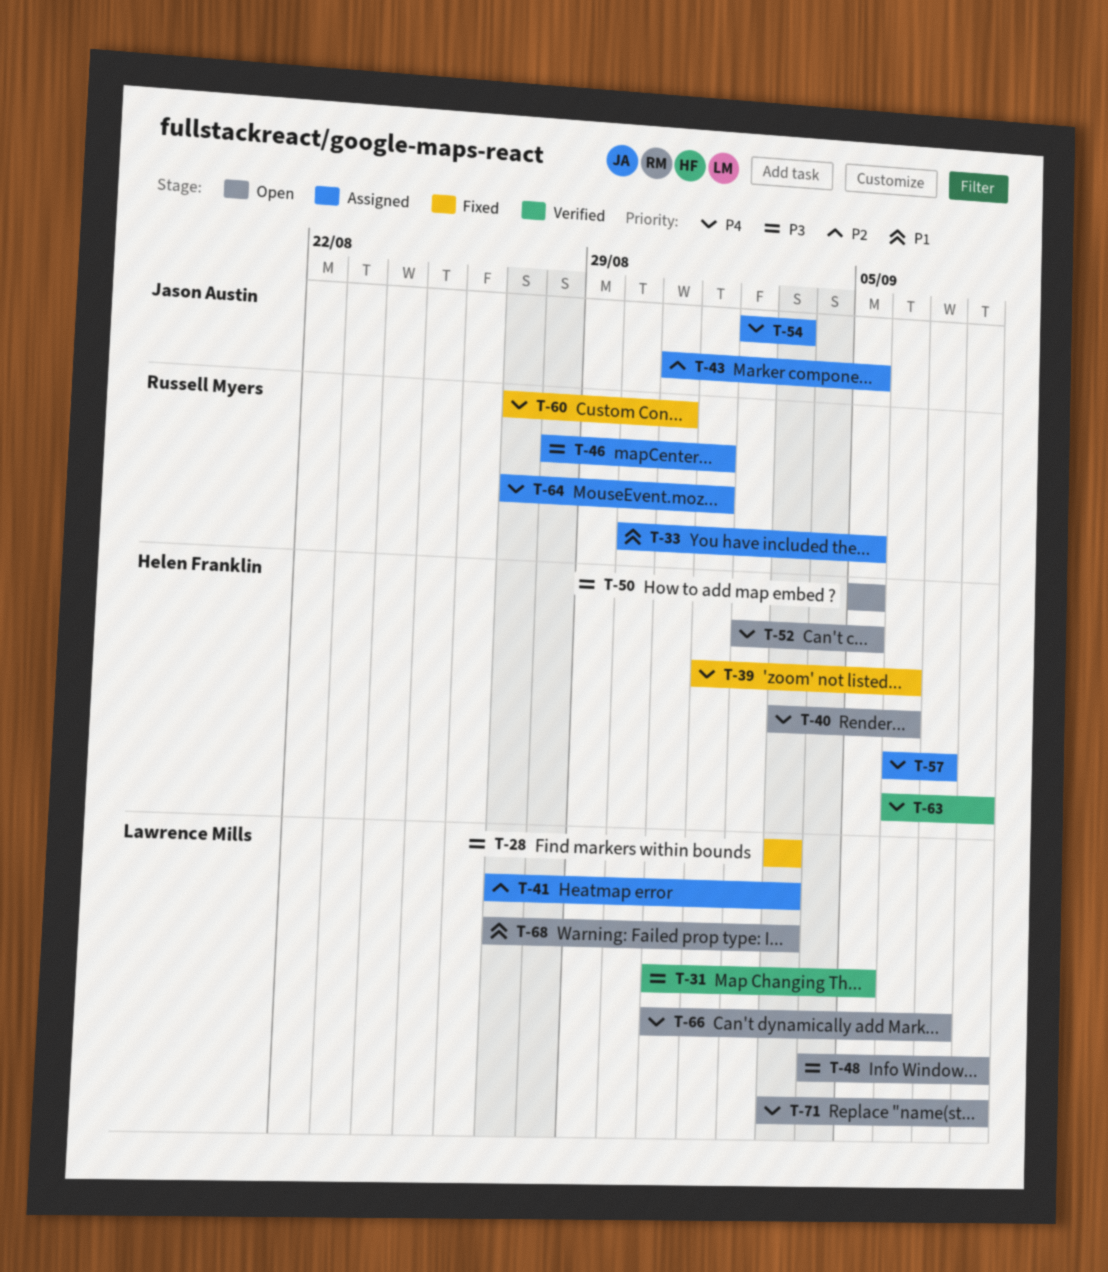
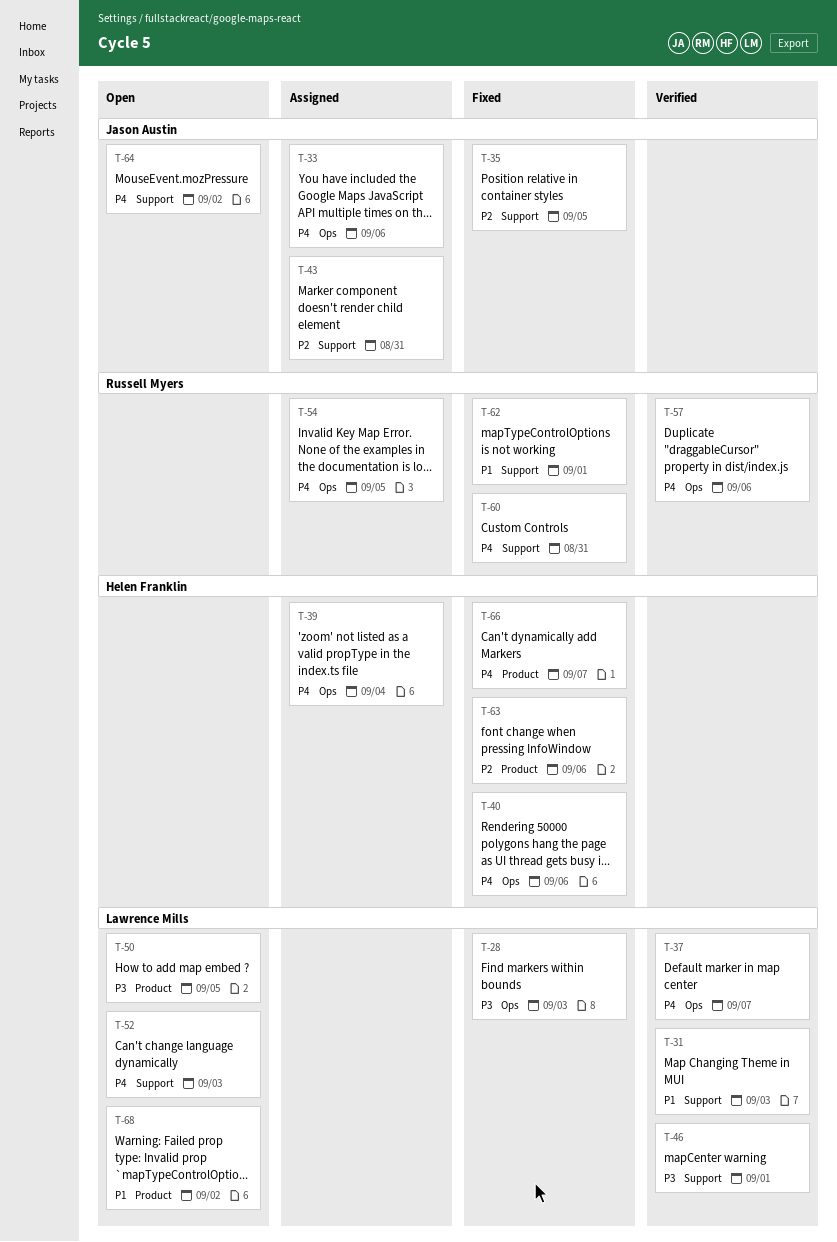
T-31, priority: P3 -> P1
T-31, due: Sep 5 -> Sep 3
T-33, owner: Russell Myers -> Jason Austin
T-33, priority: P1 -> P4
T-33, due: Sep 5 -> Sep 6
T-35: none -> present
T-37: none -> present
T-39, status: Fixed -> Assigned
T-39, due: Sep 6 -> Sep 4
T-40, status: Open -> Fixed
T-41: present -> none
T-43, due: Sep 5 -> Aug 31
T-46, status: Assigned -> Verified
T-46, owner: Russell Myers -> Lawrence Mills
T-48: present -> none
T-50, owner: Helen Franklin -> Lawrence Mills
T-52, owner: Helen Franklin -> Lawrence Mills
T-52, due: Sep 5 -> Sep 3
T-54, owner: Jason Austin -> Russell Myers
T-54, due: Sep 3 -> Sep 5
T-57, status: Assigned -> Verified
T-57, owner: Helen Franklin -> Russell Myers
T-57, due: Sep 7 -> Sep 6
T-62: none -> present
T-63, status: Verified -> Fixed
T-63, priority: P4 -> P2
T-63, due: Sep 8 -> Sep 6
T-64, status: Assigned -> Open
T-64, owner: Russell Myers -> Jason Austin
T-64, due: Sep 1 -> Sep 2
T-66, status: Open -> Fixed
T-66, owner: Lawrence Mills -> Helen Franklin
T-68, due: Sep 3 -> Sep 2
T-71: present -> none

